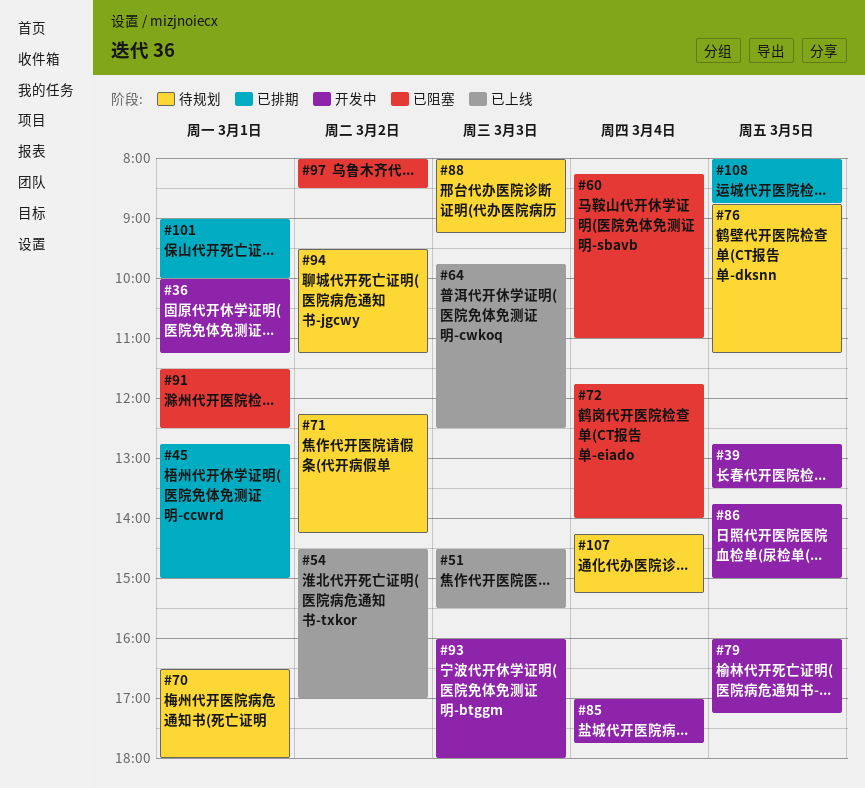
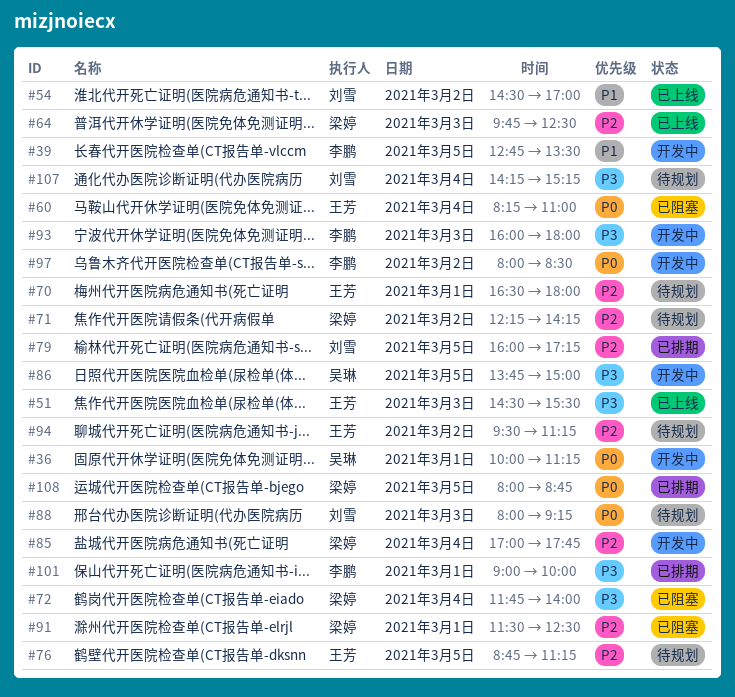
#45: present -> none
#79, status: 开发中 -> 已排期
#97, status: 已阻塞 -> 开发中

